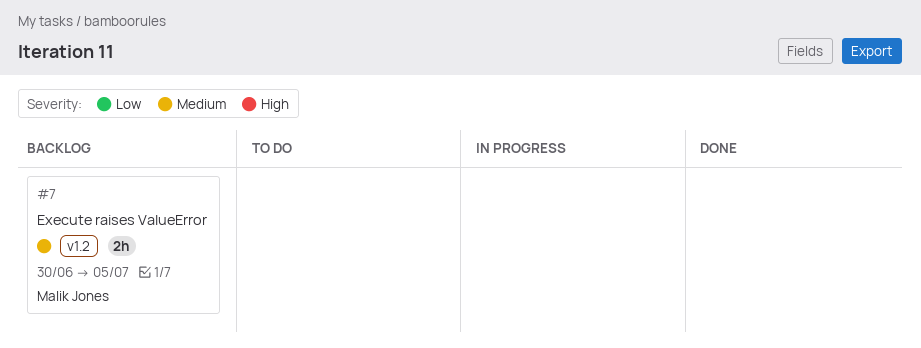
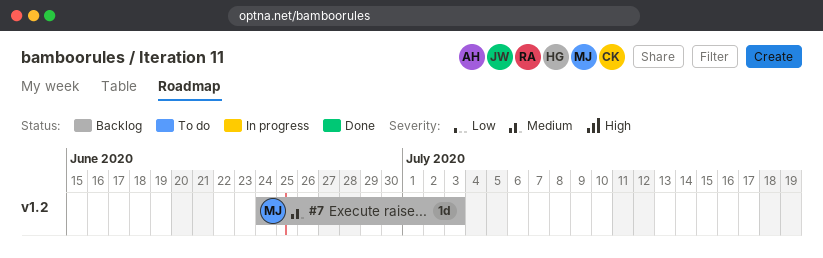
#7, estimate: 2h -> 1d
#7, start: Jun 30 -> Jun 24
#7, due: Jul 5 -> Jul 3

